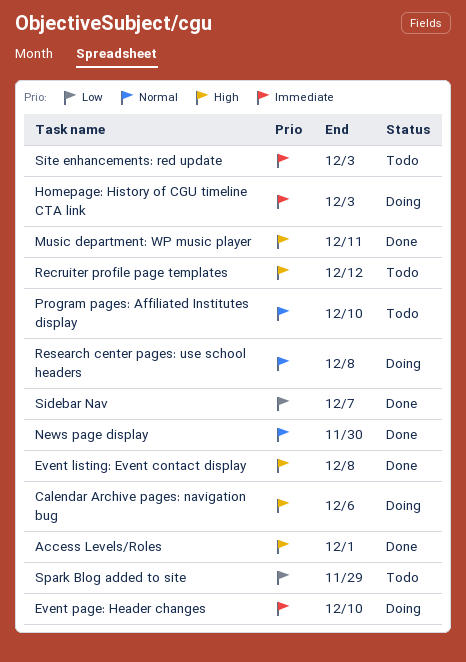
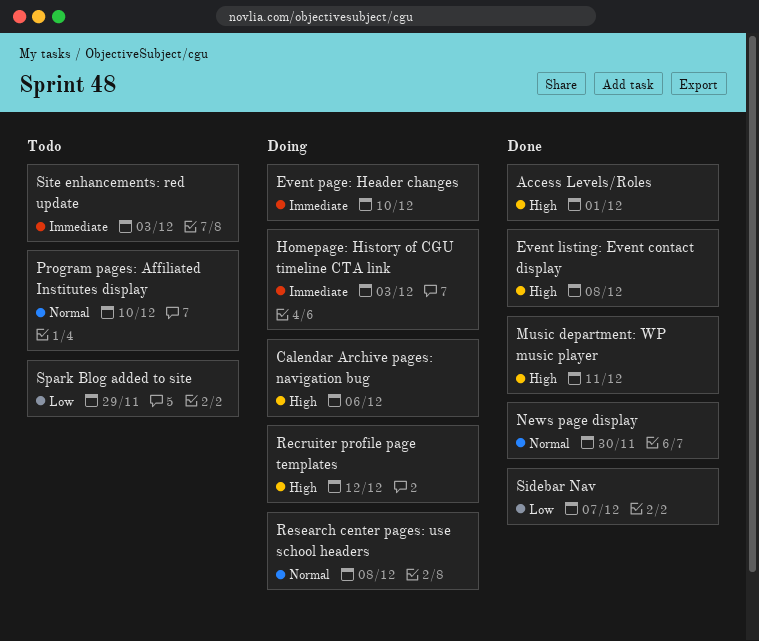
Recruiter profile page templates, status: Todo -> Doing

